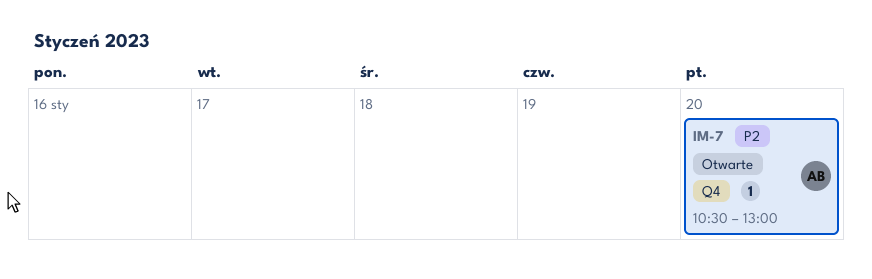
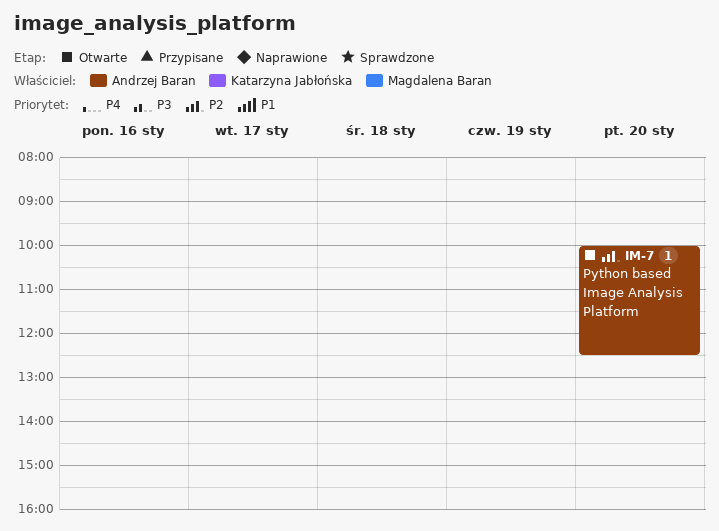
IM-7, begins: 10:30 -> 10:00
IM-7, ends: 13:00 -> 12:30

